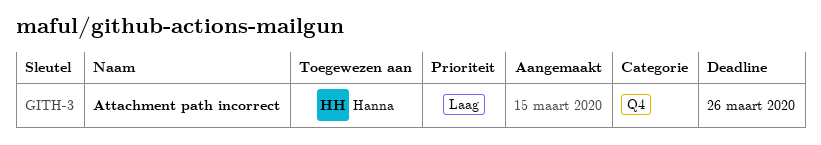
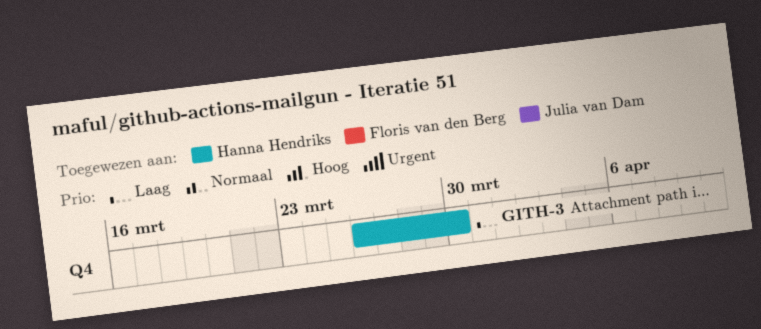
GITH-3, due: Mar 26 -> Mar 30

